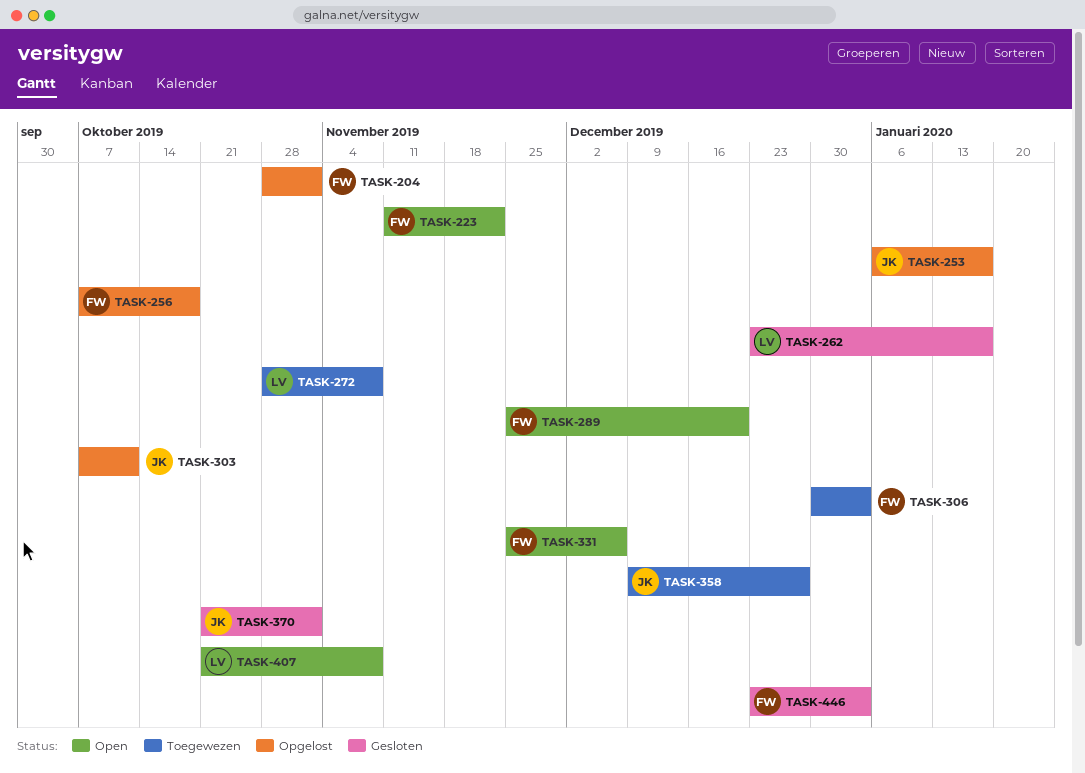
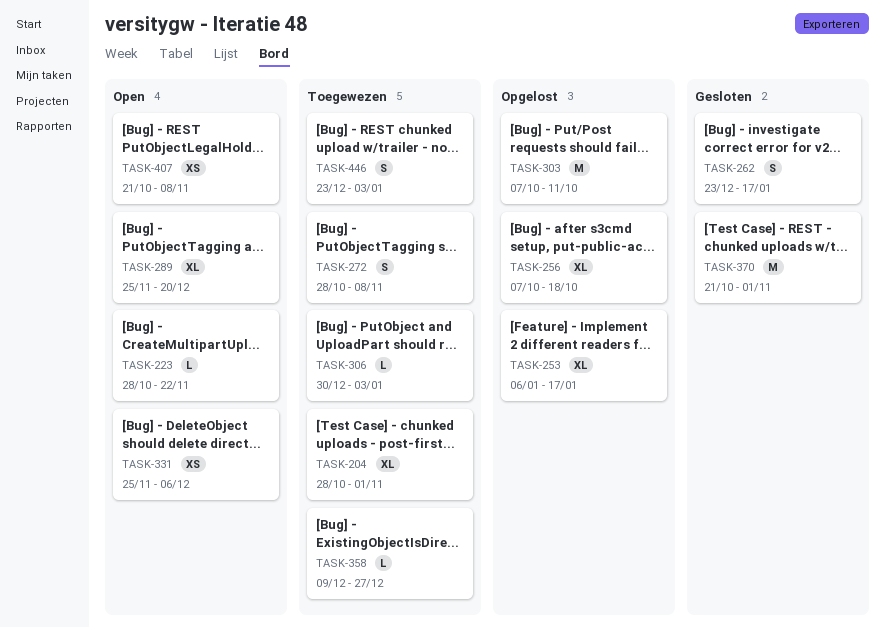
TASK-204, status: Opgelost -> Toegewezen
TASK-223, start: Nov 11 -> Oct 28
TASK-446, status: Gesloten -> Toegewezen

